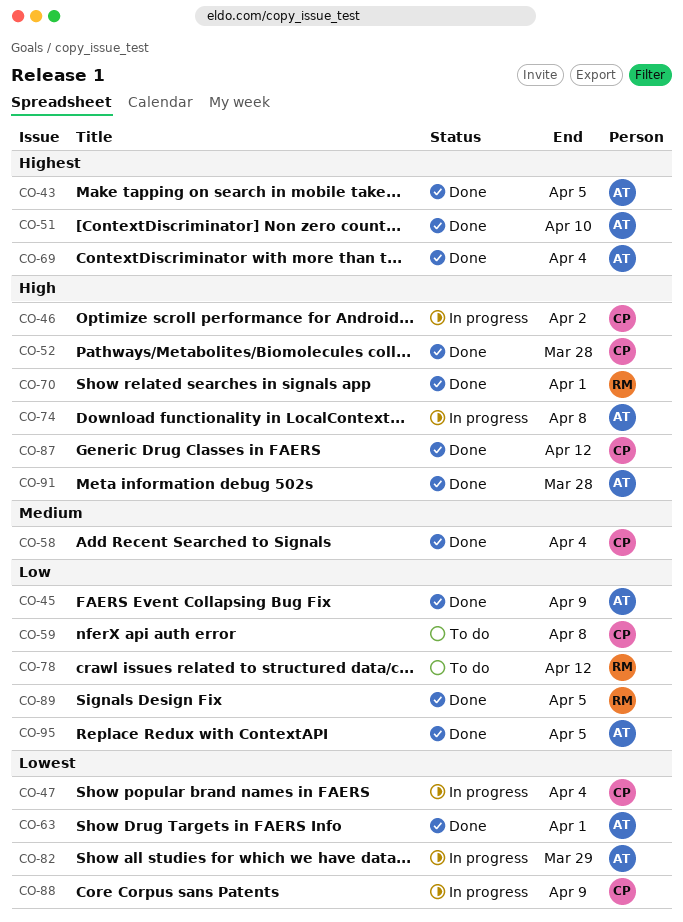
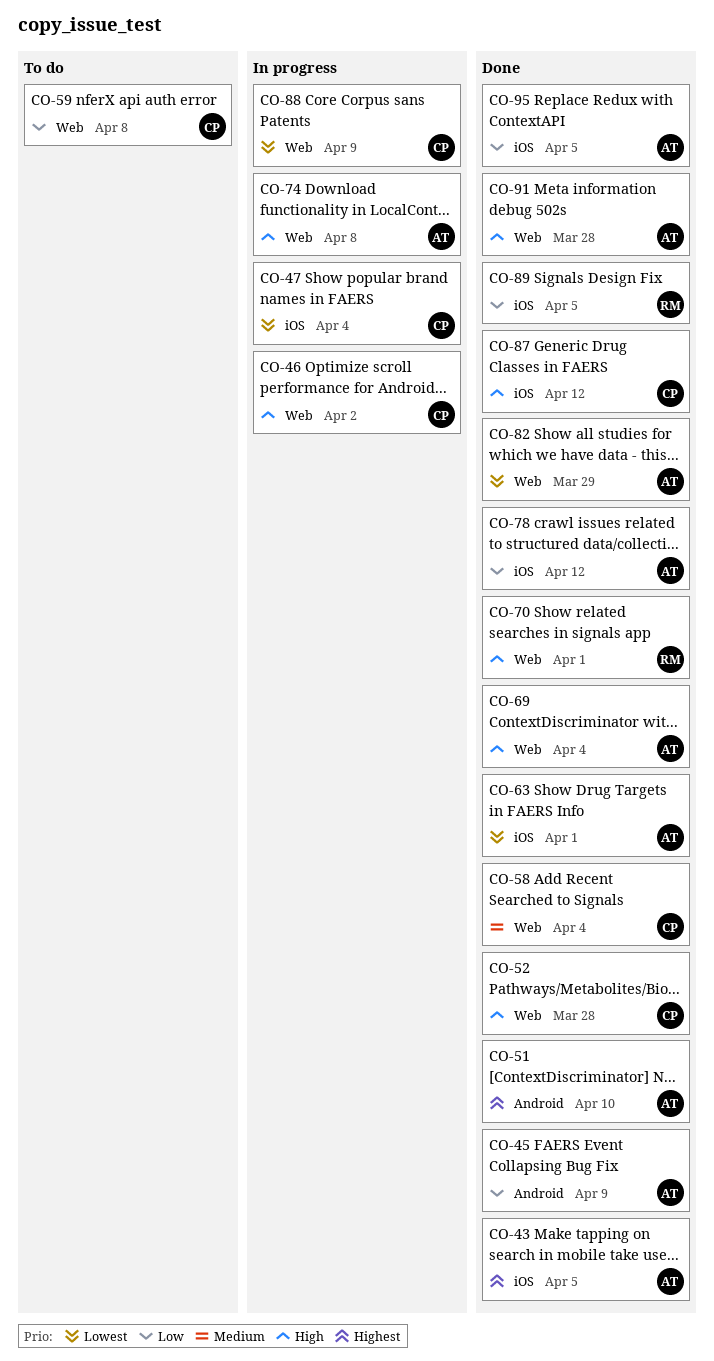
CO-69, priority: Highest -> High
CO-78, status: To do -> Done
CO-78, owner: RM -> AT
CO-82, status: In progress -> Done

